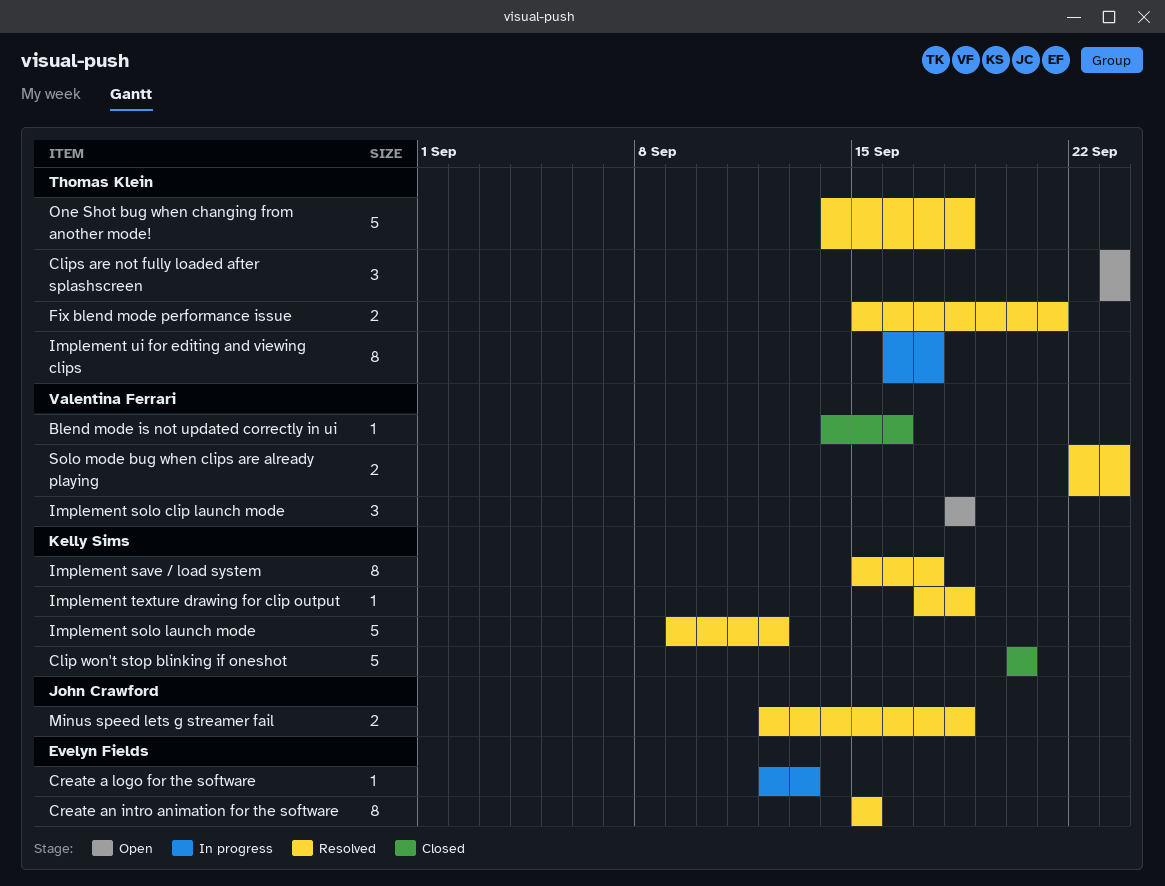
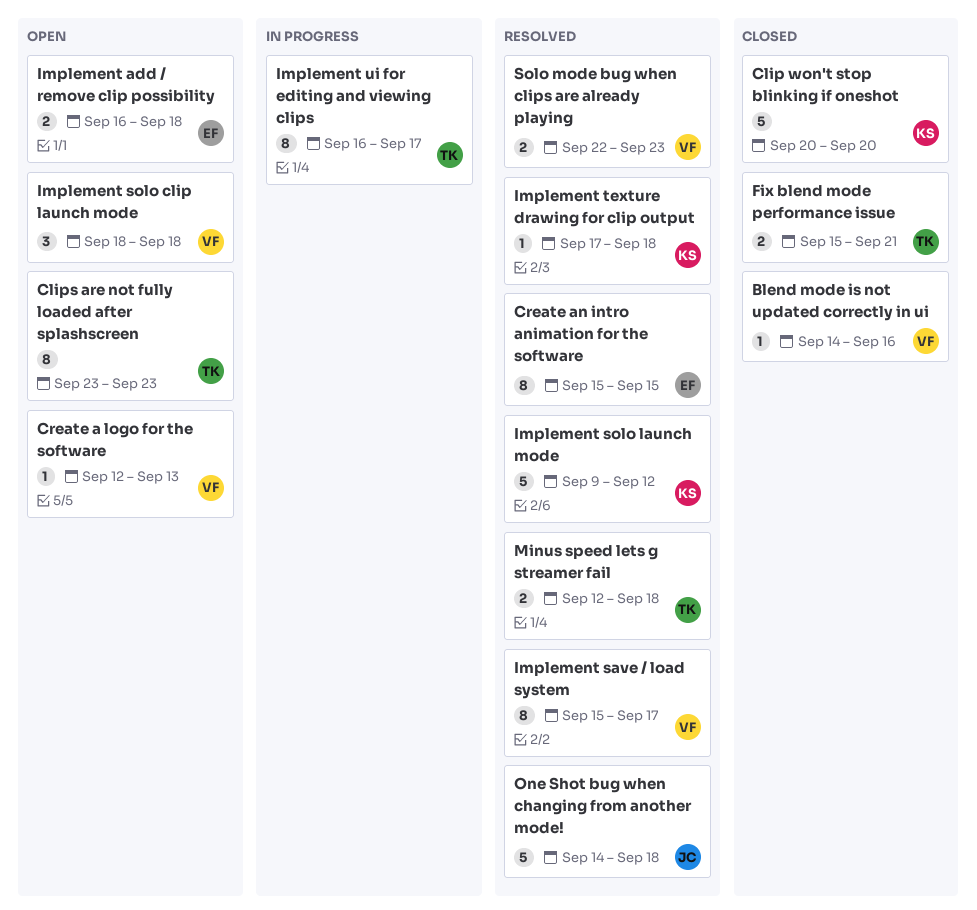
Clips are not fully loaded after splashscreen, estimate: 3 -> 8
Create a logo for the software, status: In progress -> Open
Create a logo for the software, owner: Evelyn Fields -> Valentina Ferrari
Fix blend mode performance issue, status: Resolved -> Closed
Implement add / remove clip possibility: none -> present
Implement save / load system, owner: Kelly Sims -> Valentina Ferrari
Minus speed lets g streamer fail, owner: John Crawford -> Thomas Klein
One Shot bug when changing from another mode!, owner: Thomas Klein -> John Crawford

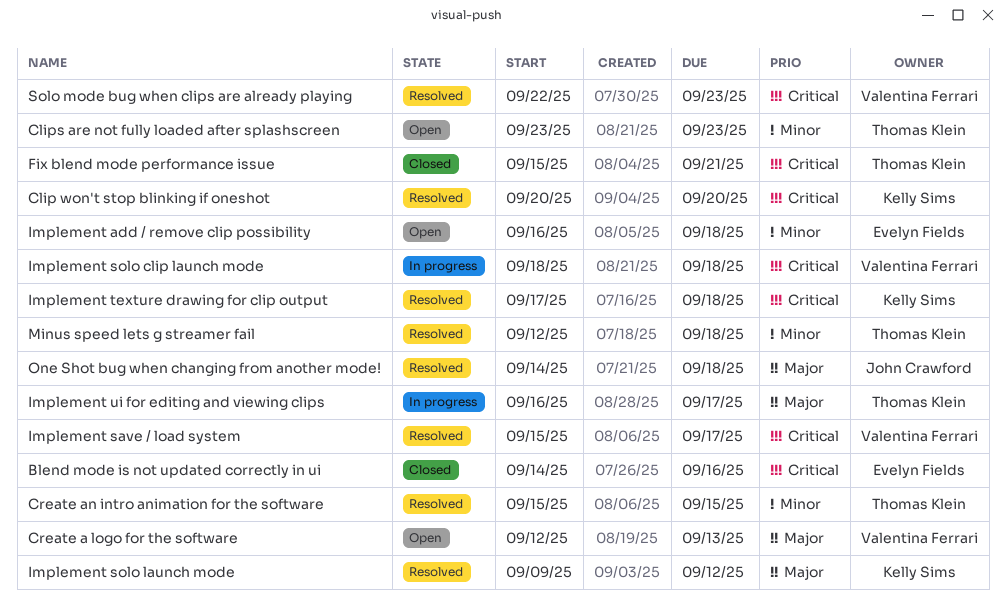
Blend mode is not updated correctly in ui, owner: Valentina Ferrari -> Evelyn Fields
Clip won't stop blinking if oneshot, status: Closed -> Resolved
Create an intro animation for the software, owner: Evelyn Fields -> Thomas Klein
Implement solo clip launch mode, status: Open -> In progress

